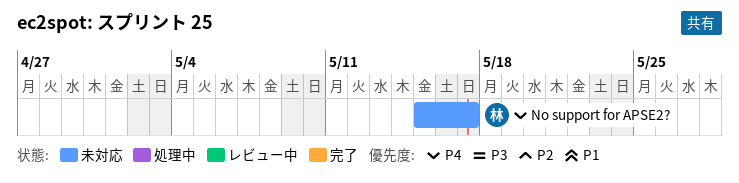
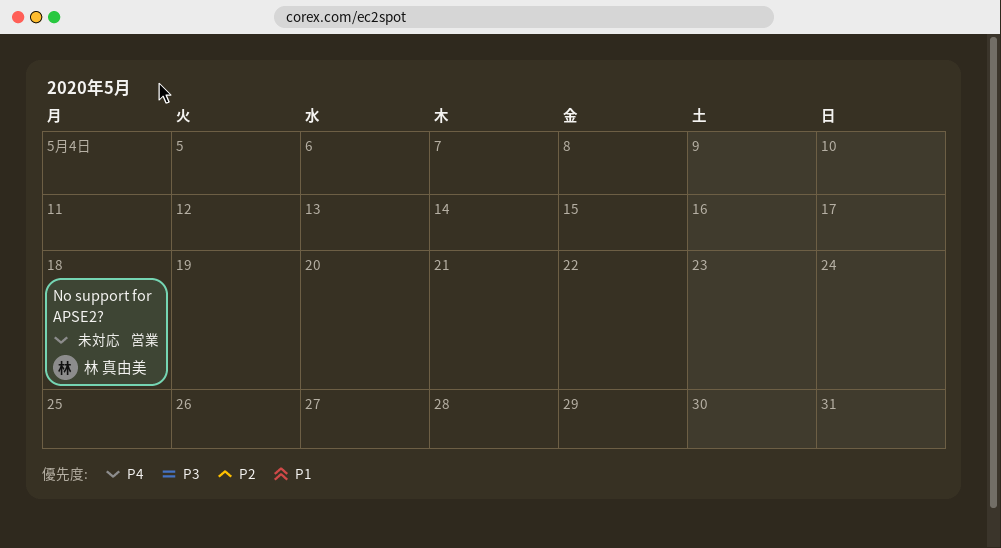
No support for APSE2?, due: May 17 -> May 18

